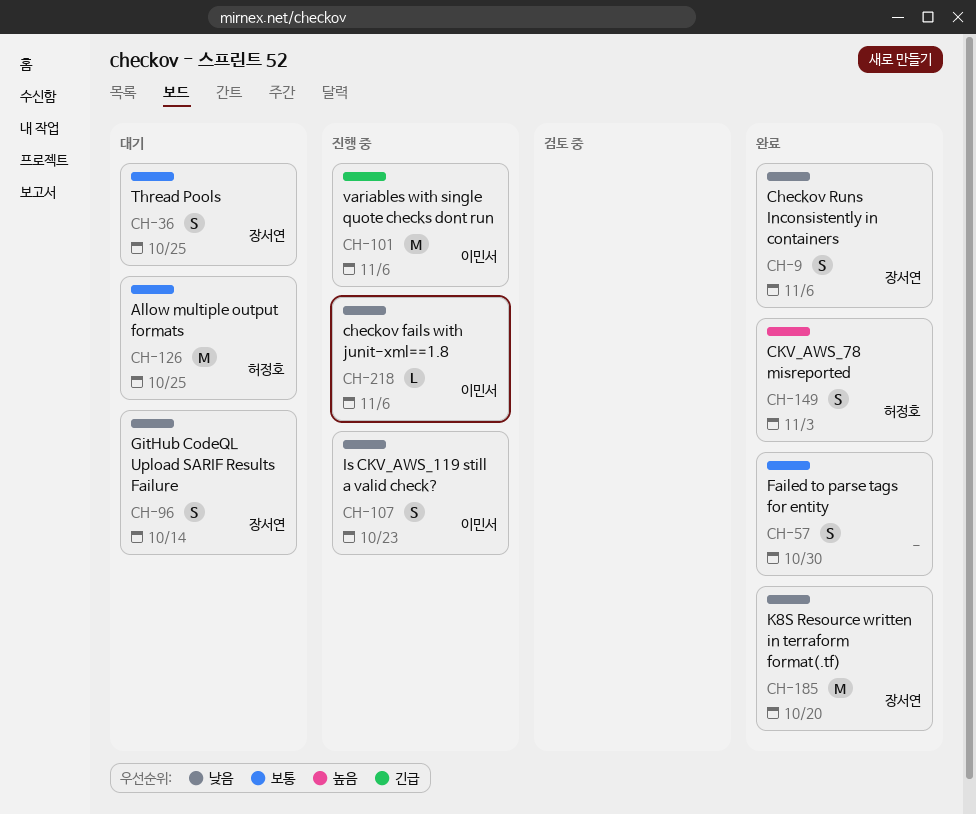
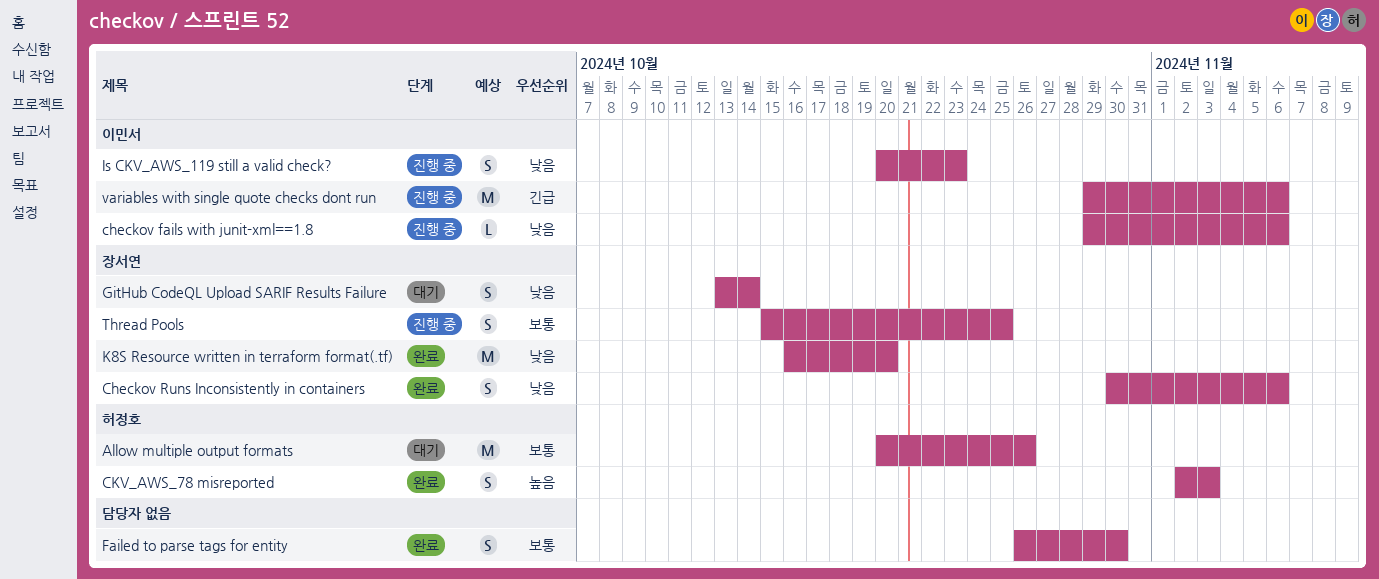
Allow multiple output formats, due: Oct 25 -> Oct 26
Thread Pools, status: 대기 -> 진행 중

